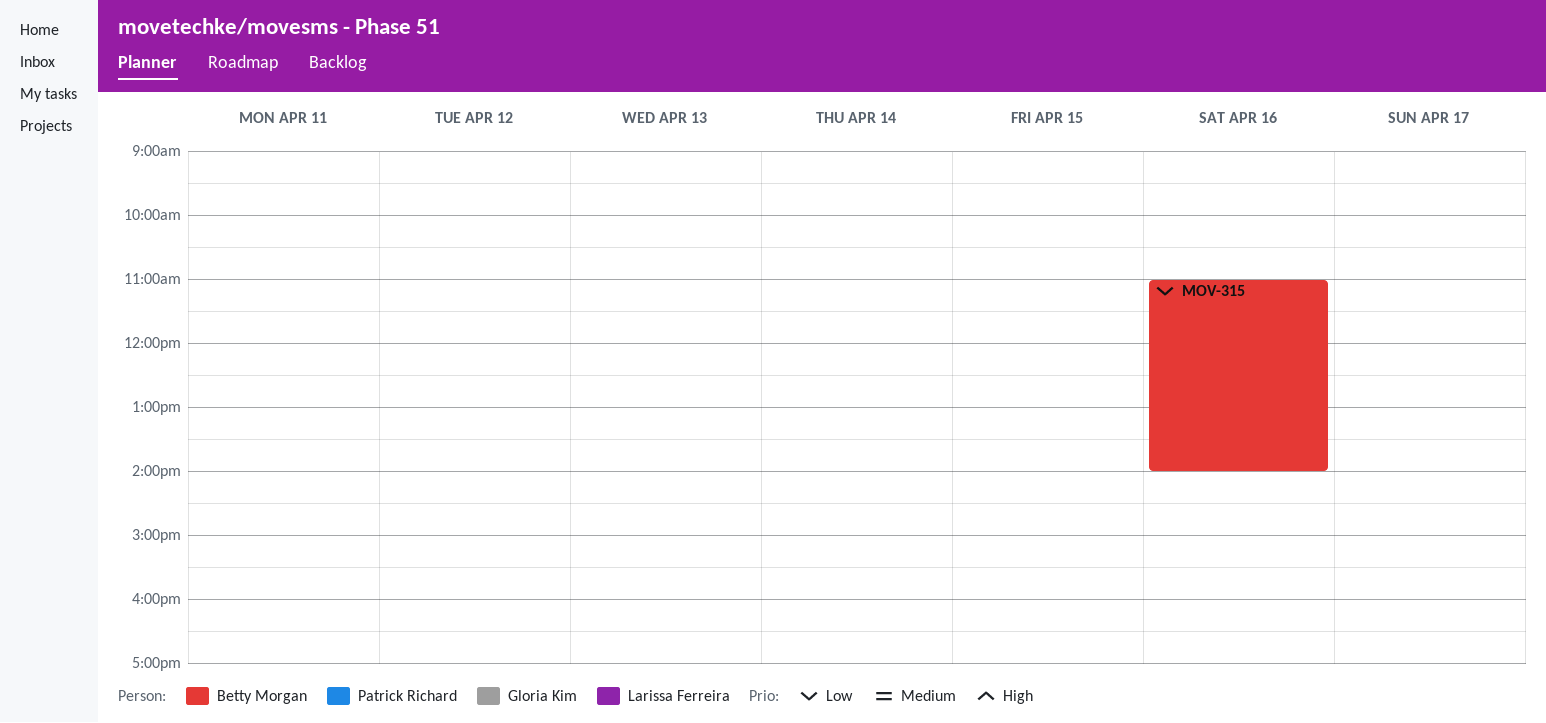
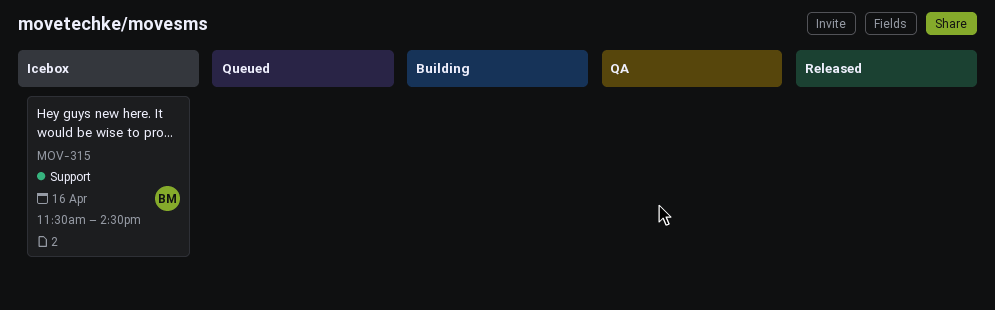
MOV-315, begins: 11:00 -> 11:30
MOV-315, ends: 14:00 -> 14:30

